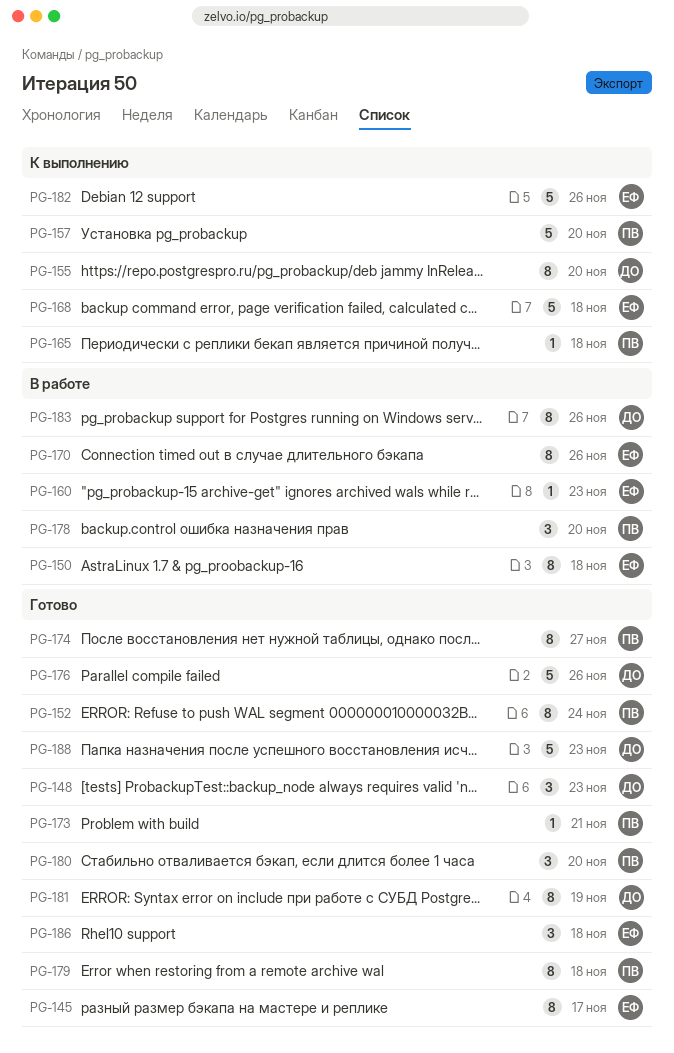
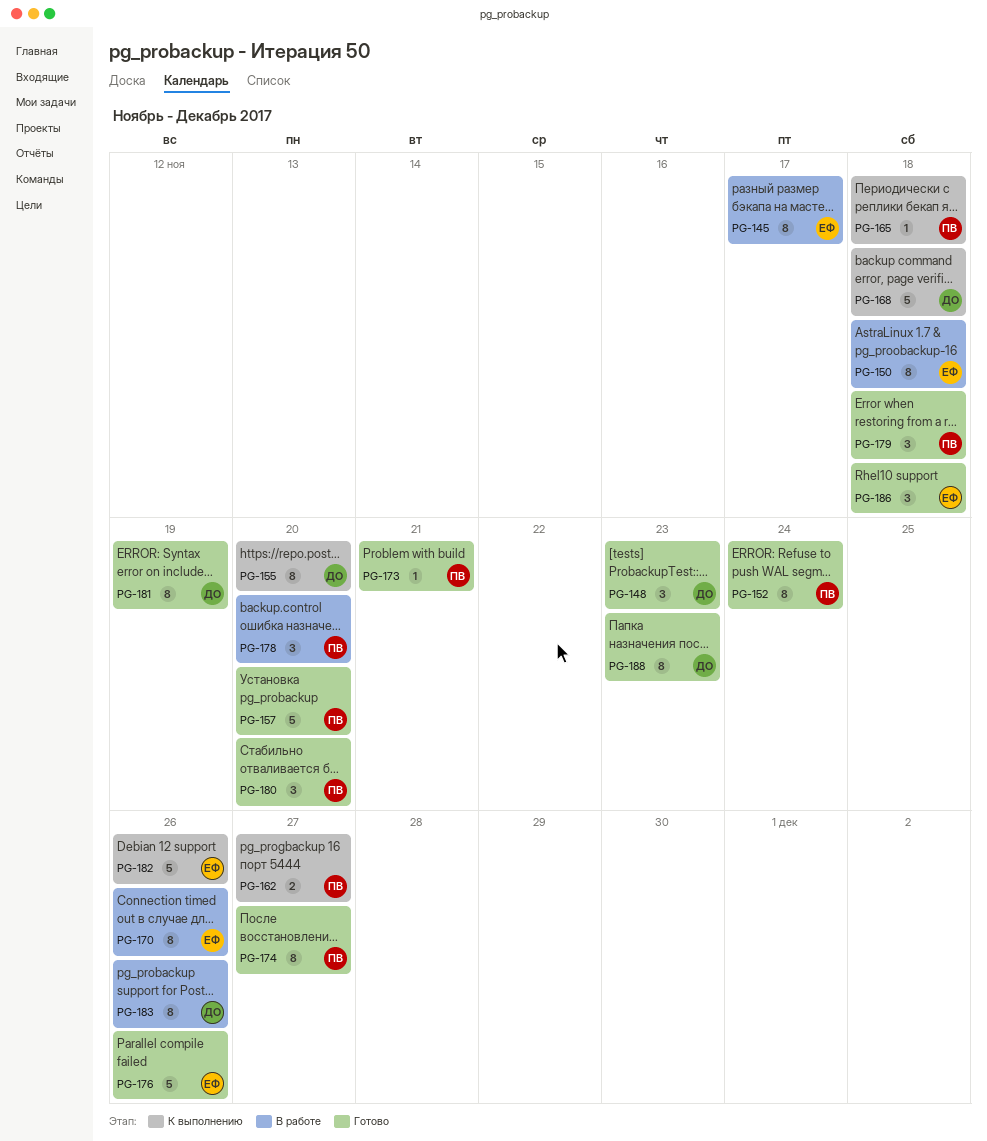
PG-145, status: Готово -> В работе
PG-157, status: К выполнению -> Готово
PG-160: present -> none
PG-162: none -> present
PG-168, owner: ЕФ -> ДО
PG-176, owner: ДО -> ЕФ
PG-179, estimate: 8 -> 3
PG-188, estimate: 5 -> 8

